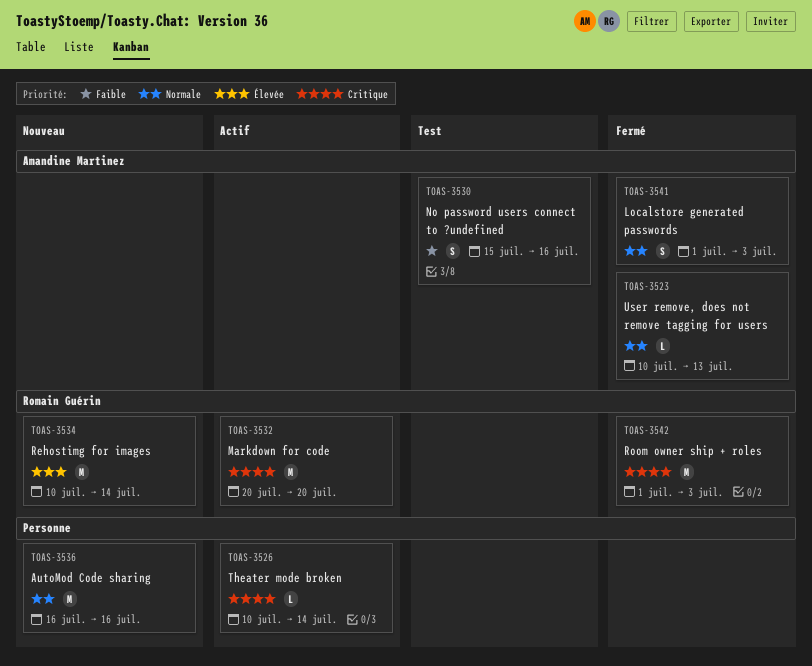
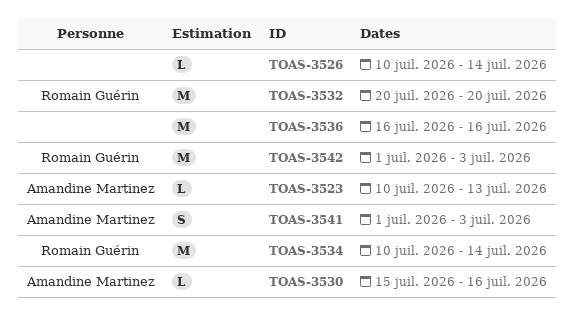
TOAS-3530, estimate: S -> L

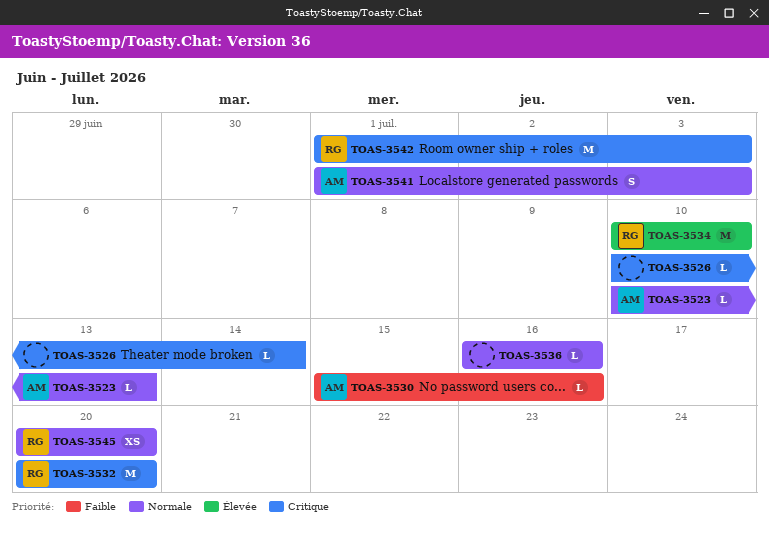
TOAS-3534, due: Jul 14 -> Jul 10
TOAS-3536, estimate: M -> L
TOAS-3545: none -> present

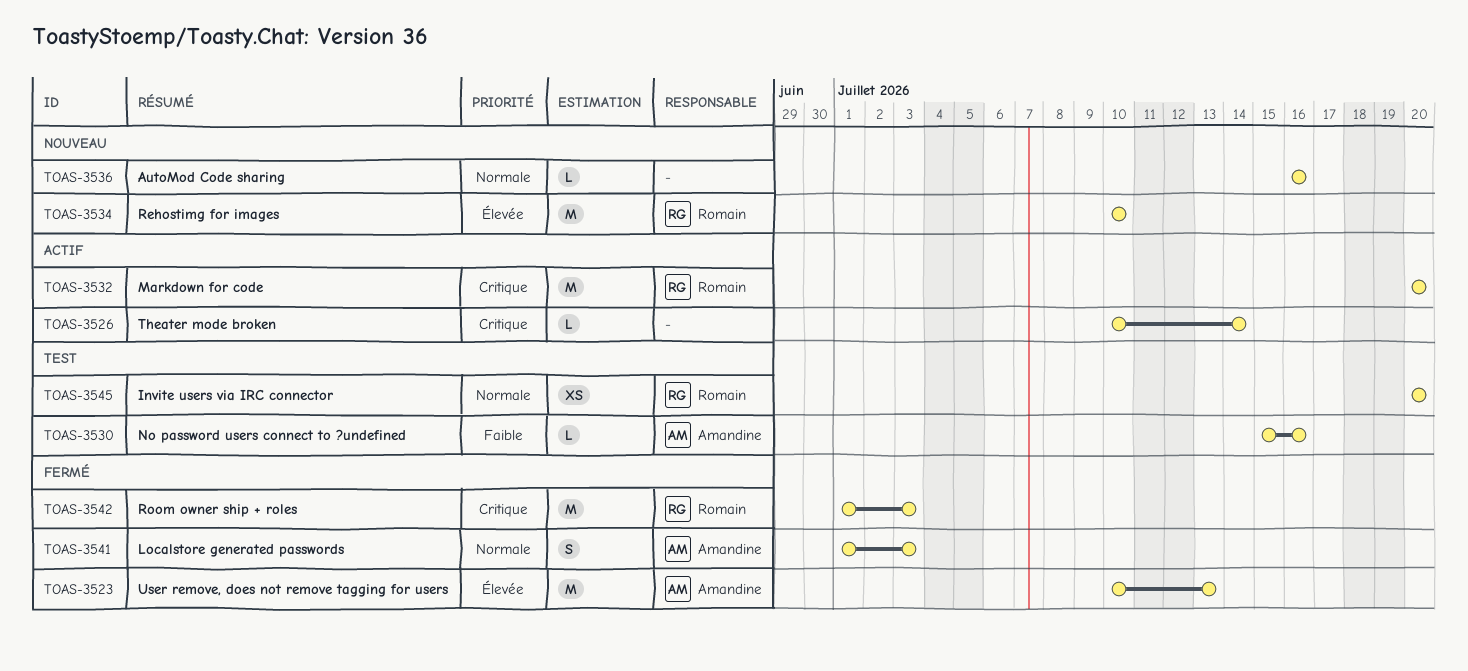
TOAS-3523, priority: Normale -> Élevée
TOAS-3523, estimate: L -> M

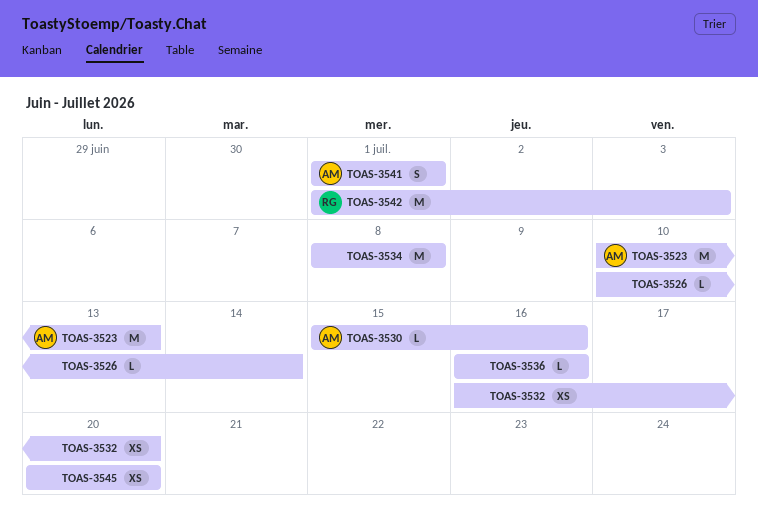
TOAS-3532, owner: Romain -> none
TOAS-3532, estimate: M -> XS
TOAS-3532, start: Jul 20 -> Jul 16
TOAS-3534, owner: Romain -> none
TOAS-3534, start: Jul 10 -> Jul 8
TOAS-3534, due: Jul 10 -> Jul 8
TOAS-3541, due: Jul 3 -> Jul 1
TOAS-3545, owner: Romain -> none

